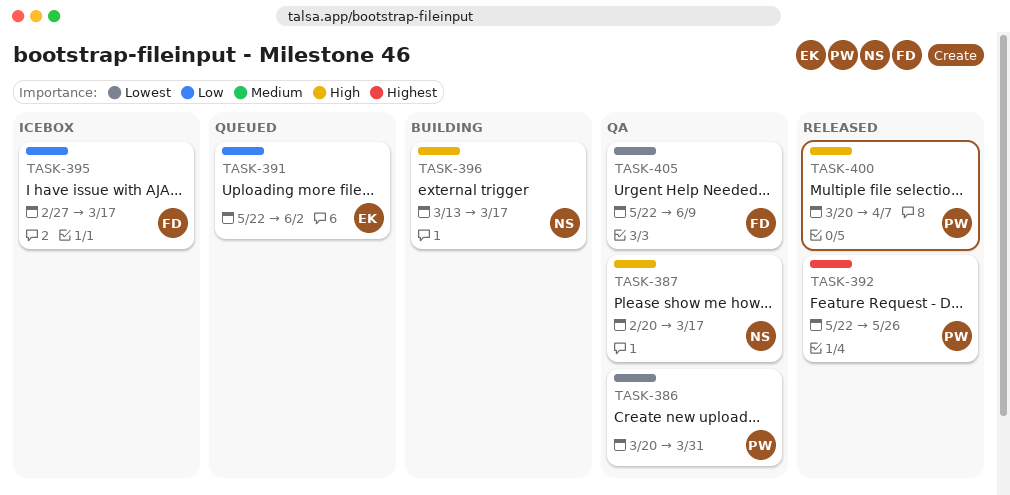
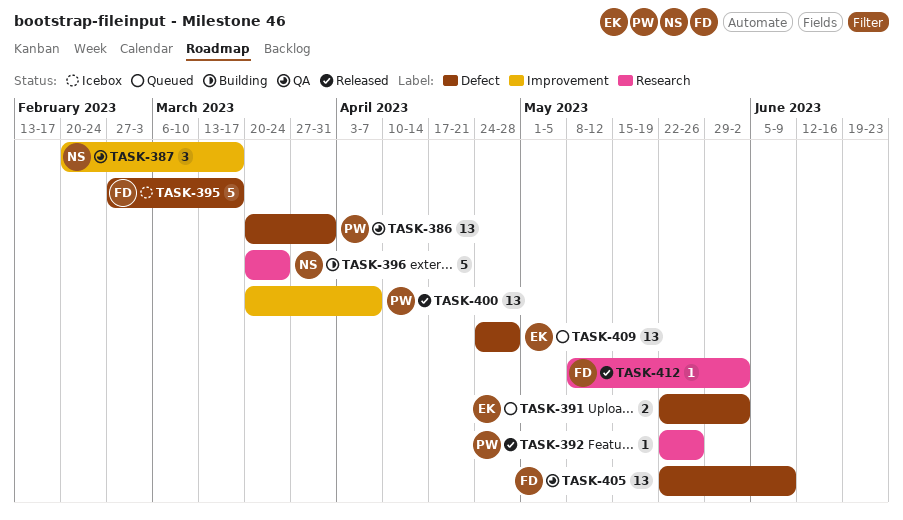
TASK-396, start: Mar 13 -> Mar 20
TASK-396, due: Mar 17 -> Mar 24
TASK-409: none -> present
TASK-412: none -> present

